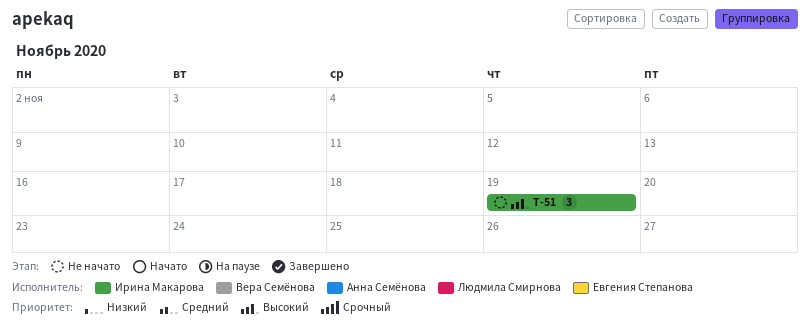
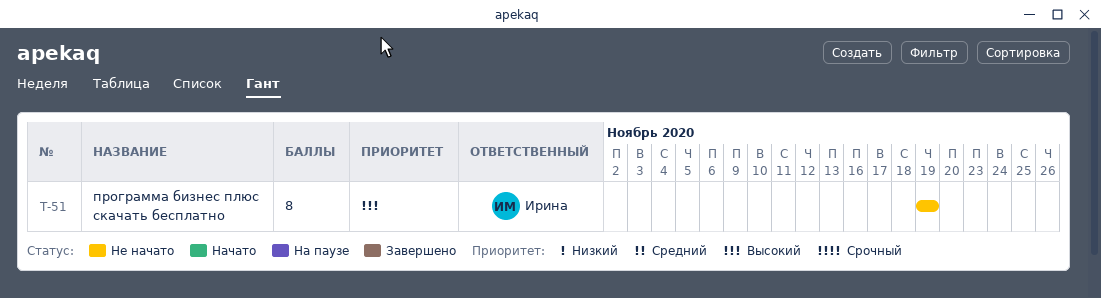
T-51, estimate: 3 -> 8

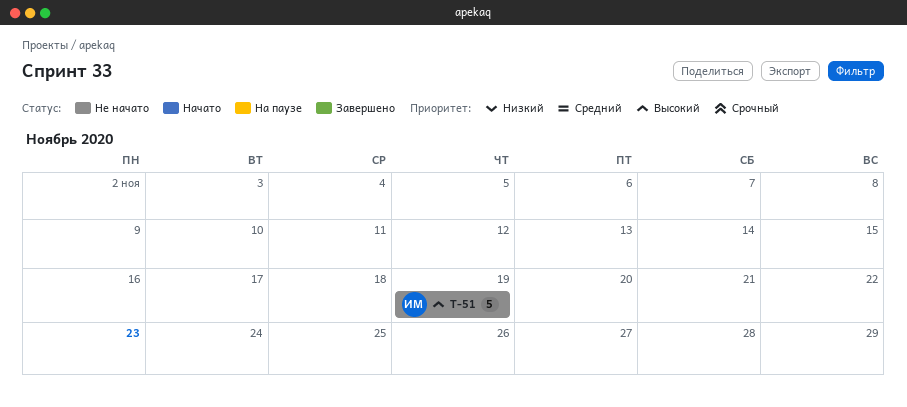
T-51, estimate: 8 -> 5

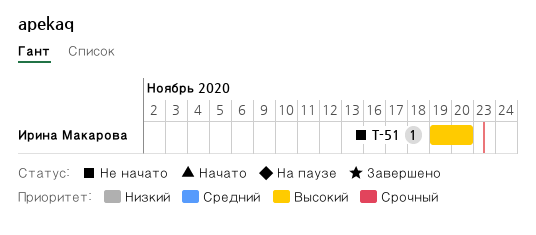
T-51, estimate: 5 -> 1
T-51, due: Nov 19 -> Nov 20

